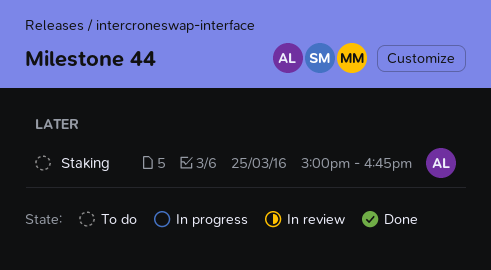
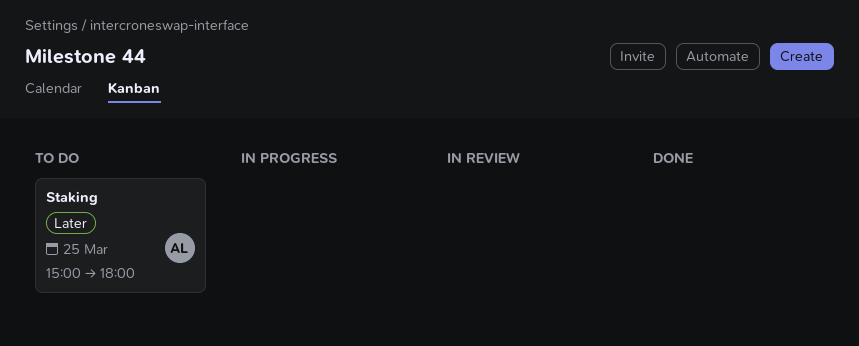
Staking, ends: 16:45 -> 18:00

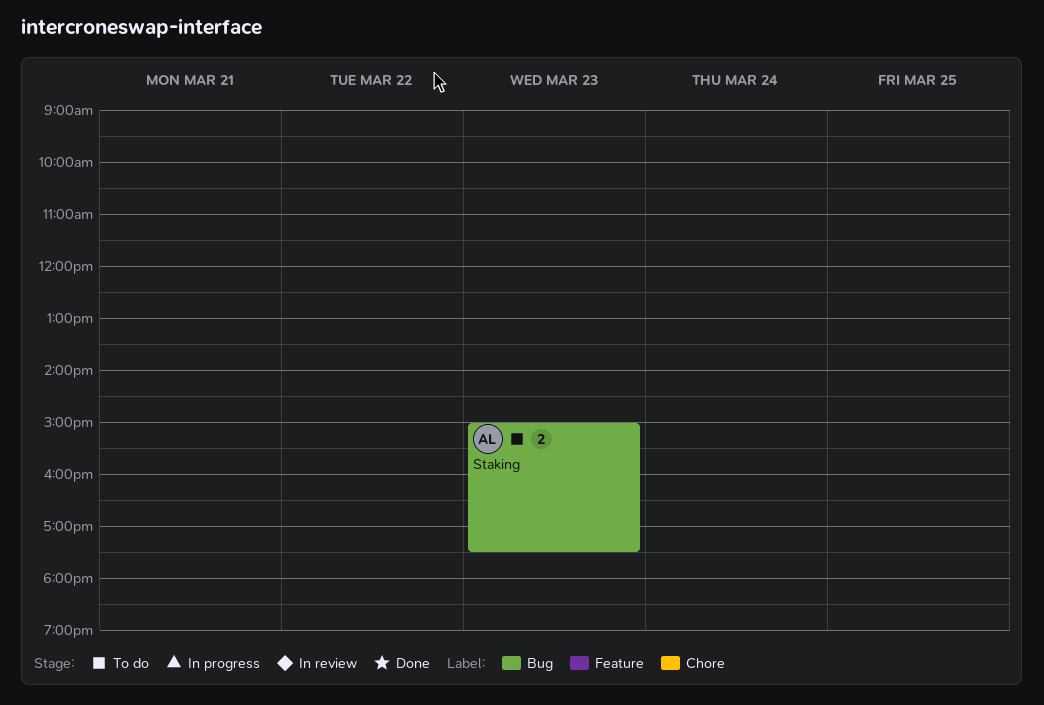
Staking, day: Mar 25 -> Mar 23
Staking, ends: 18:00 -> 17:30

